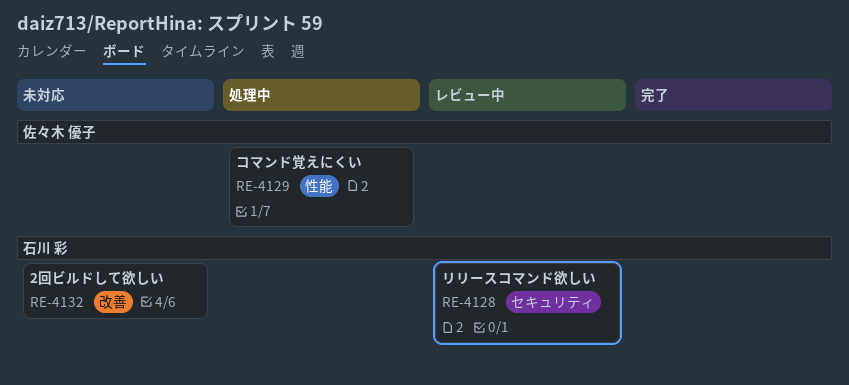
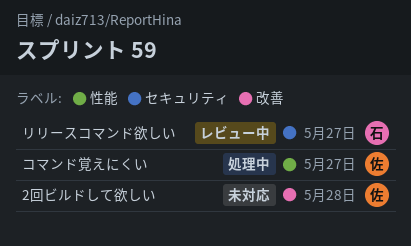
2回ビルドして欲しい, owner: 石川 彩 -> 佐々木 優子

